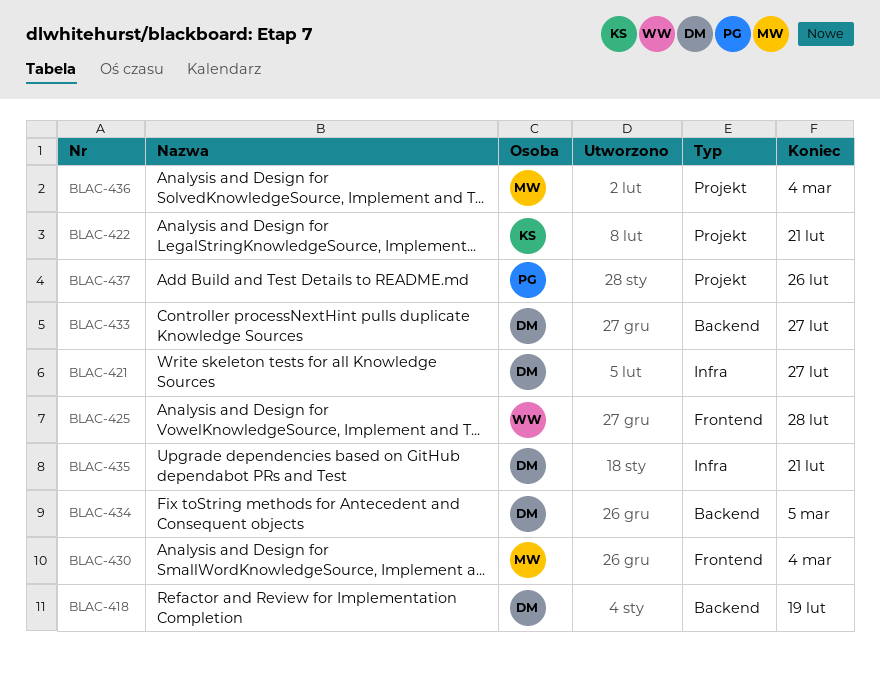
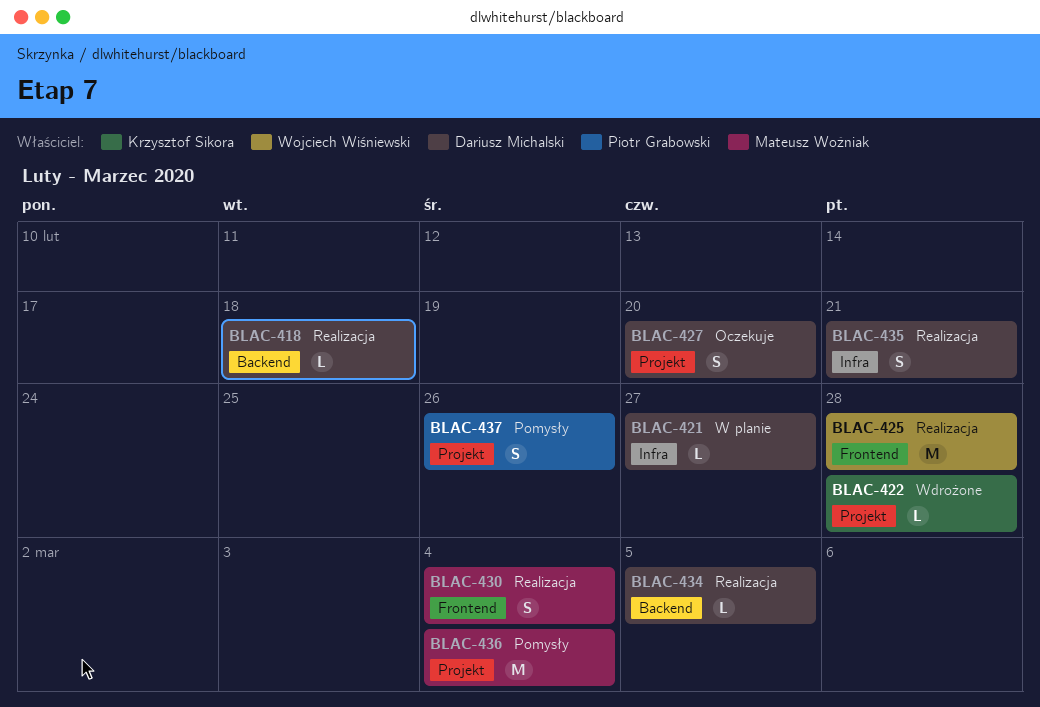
BLAC-418, due: Feb 19 -> Feb 18
BLAC-422, due: Feb 21 -> Feb 28
BLAC-427: none -> present
BLAC-433: present -> none

